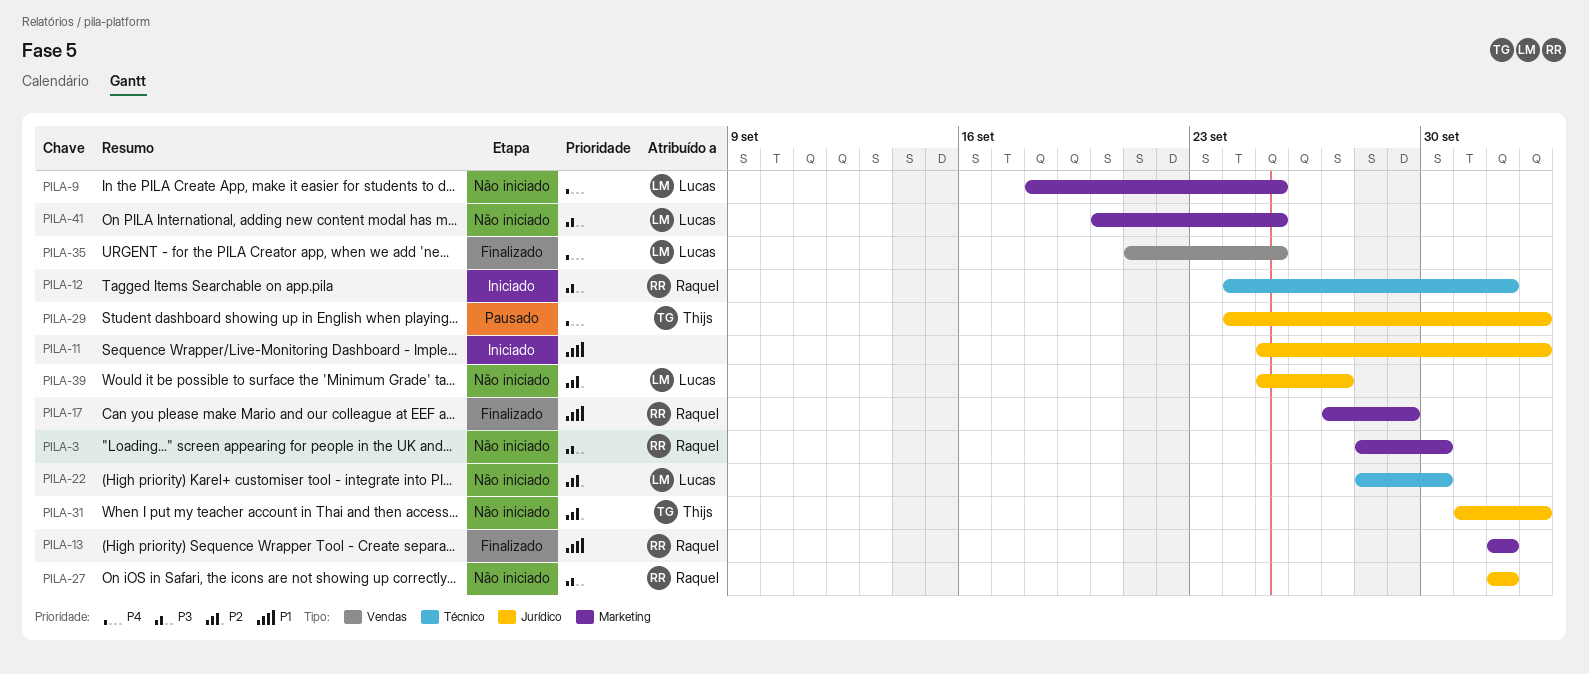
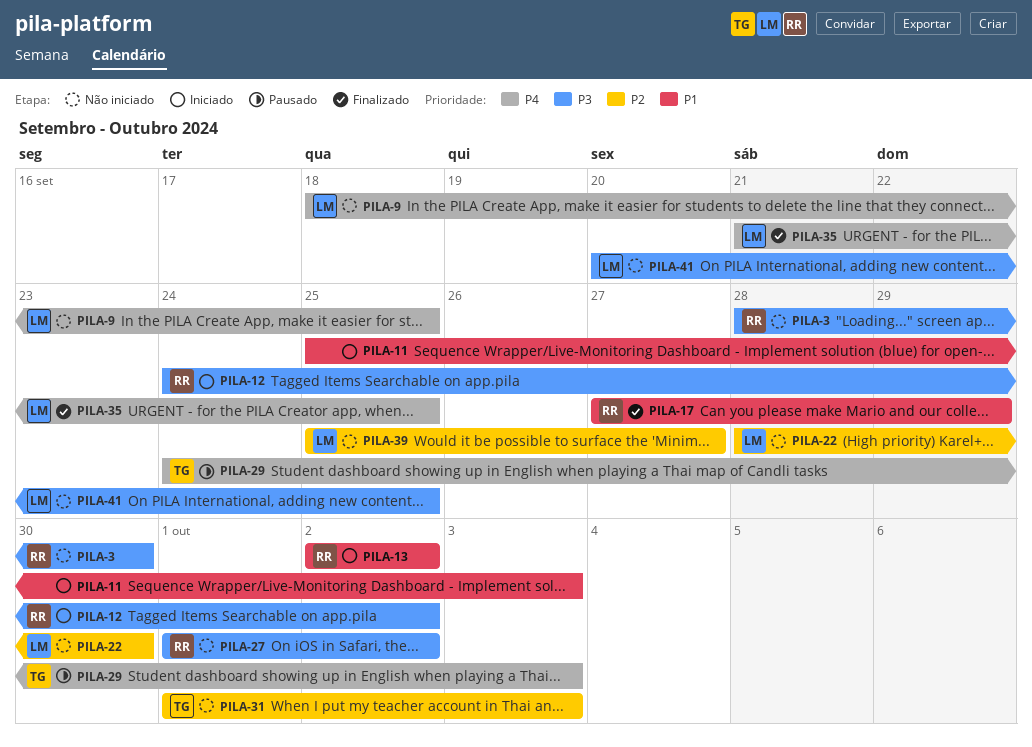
PILA-13, status: Finalizado -> Iniciado
PILA-27, start: Oct 2 -> Oct 1

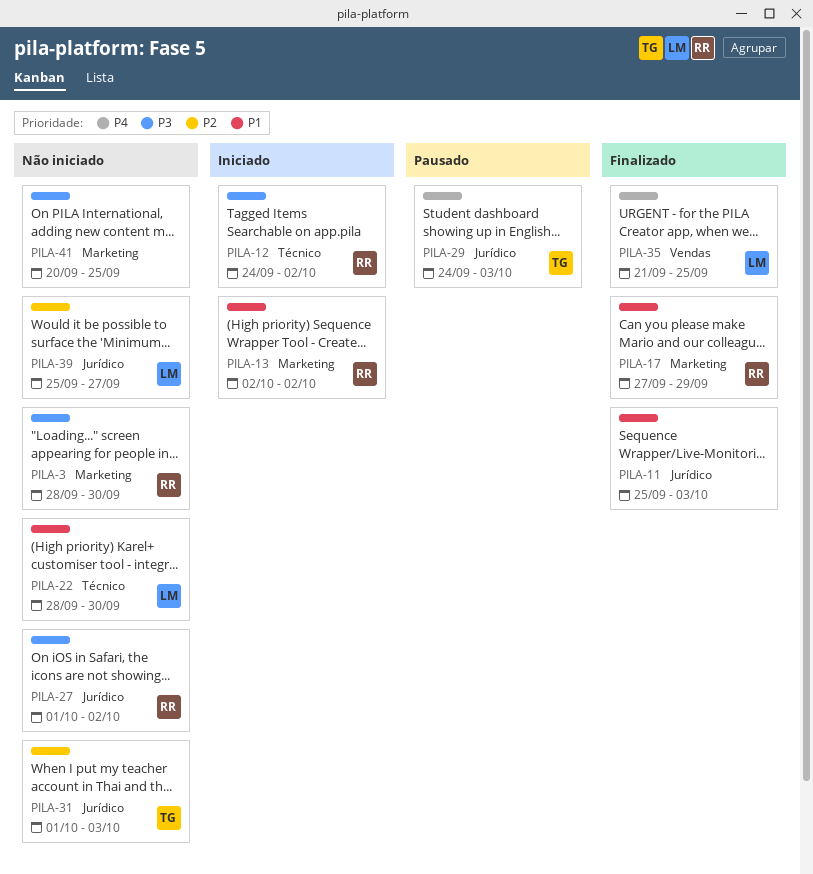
PILA-9: present -> none
PILA-11, status: Iniciado -> Finalizado
PILA-22, priority: P2 -> P1
PILA-41, owner: LM -> none

